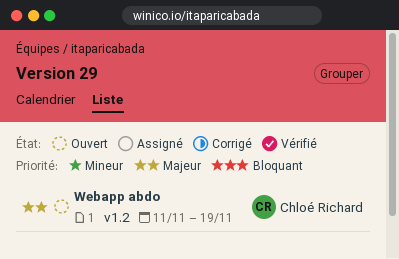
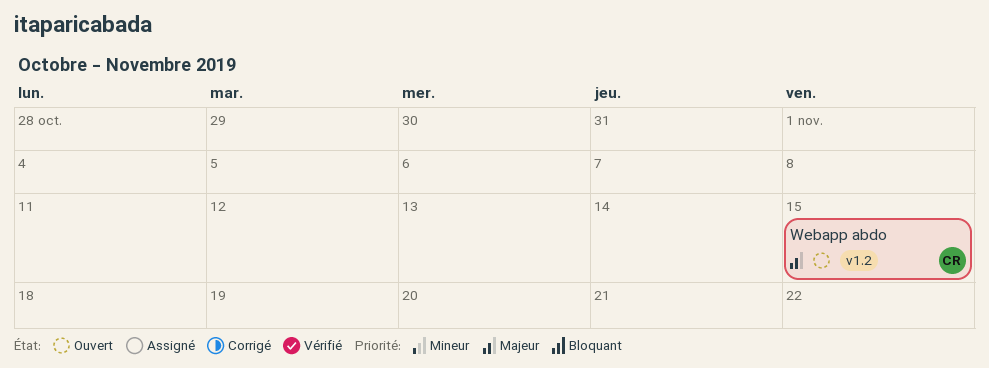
Webapp abdo, due: Nov 19 -> Nov 15

